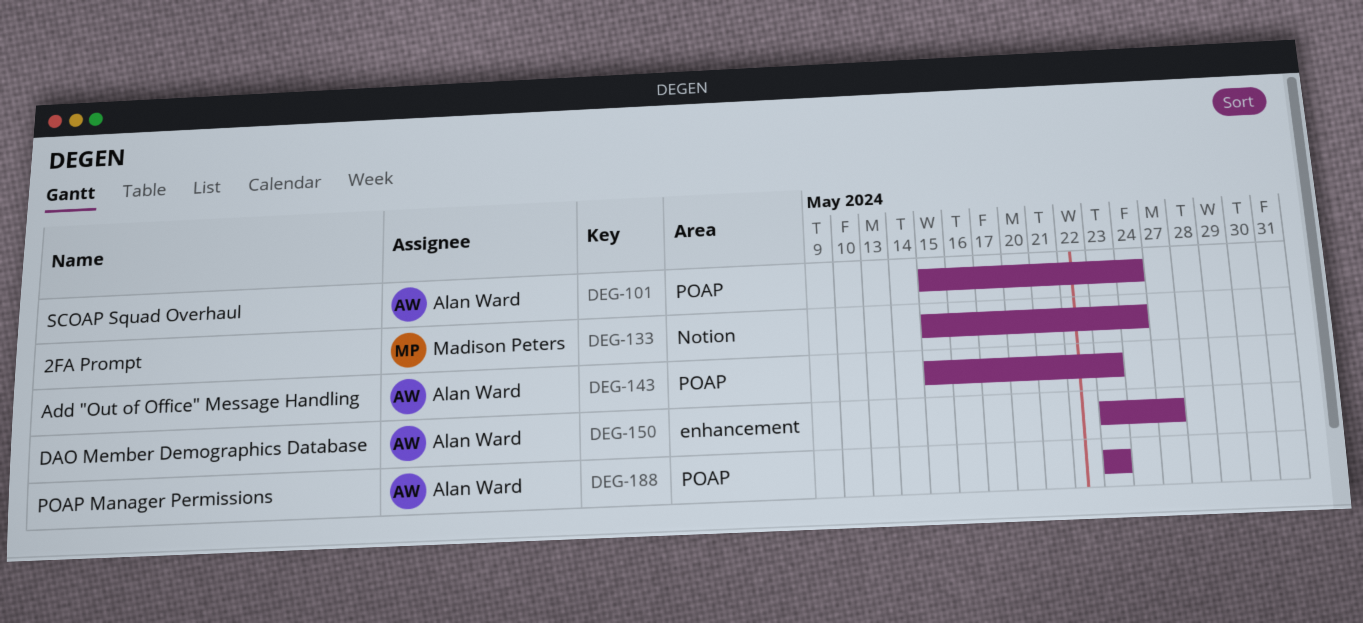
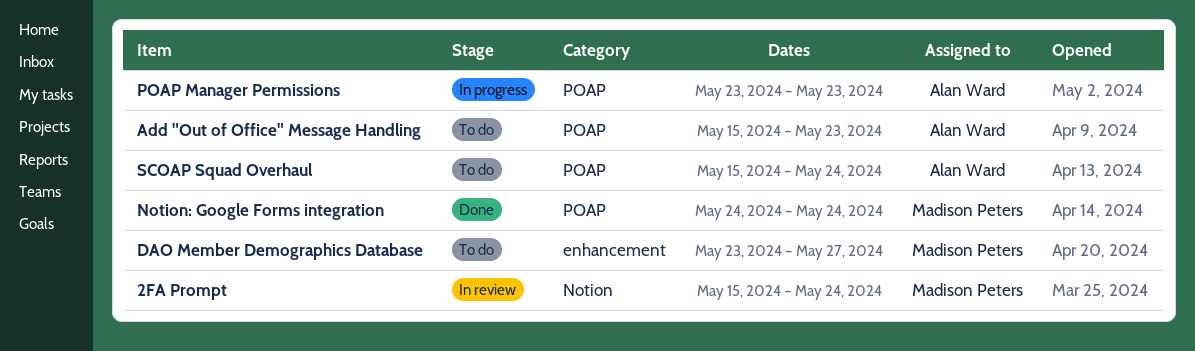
DAO Member Demographics Database, owner: Alan Ward -> Madison Peters
Notion: Google Forms integration: none -> present

